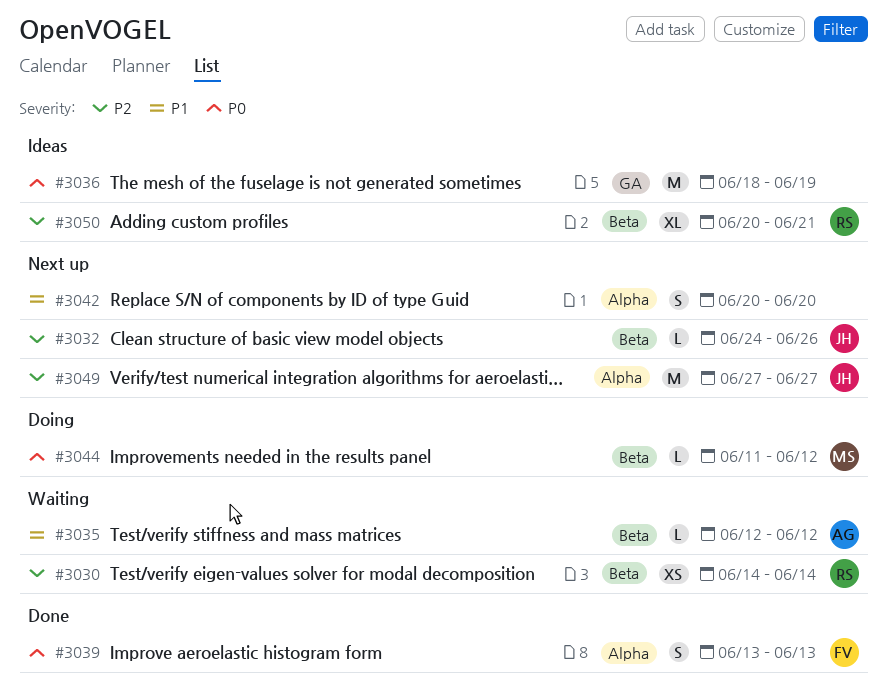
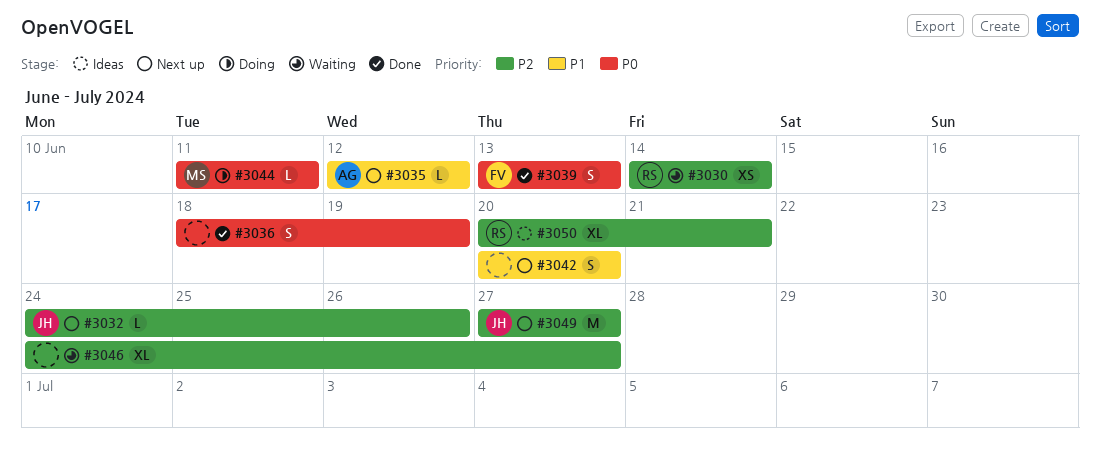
#3035, status: Waiting -> Next up
#3036, status: Ideas -> Done
#3036, estimate: M -> S
#3044, due: Jun 12 -> Jun 11
#3046: none -> present

